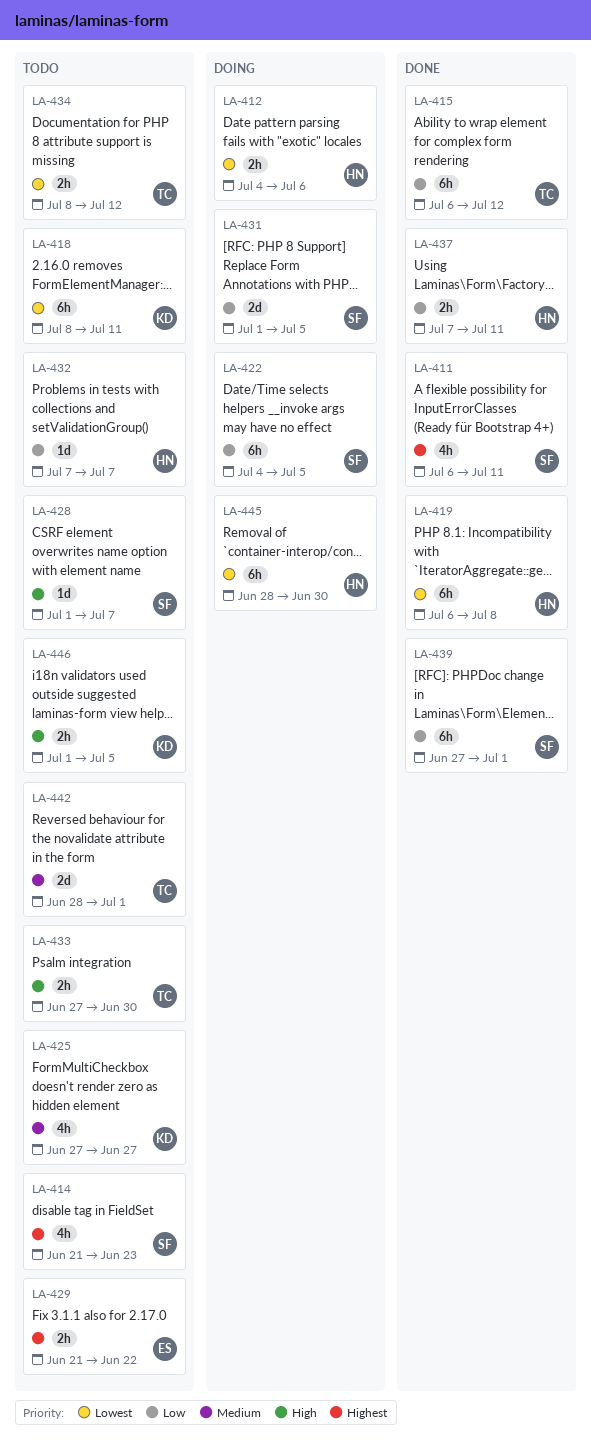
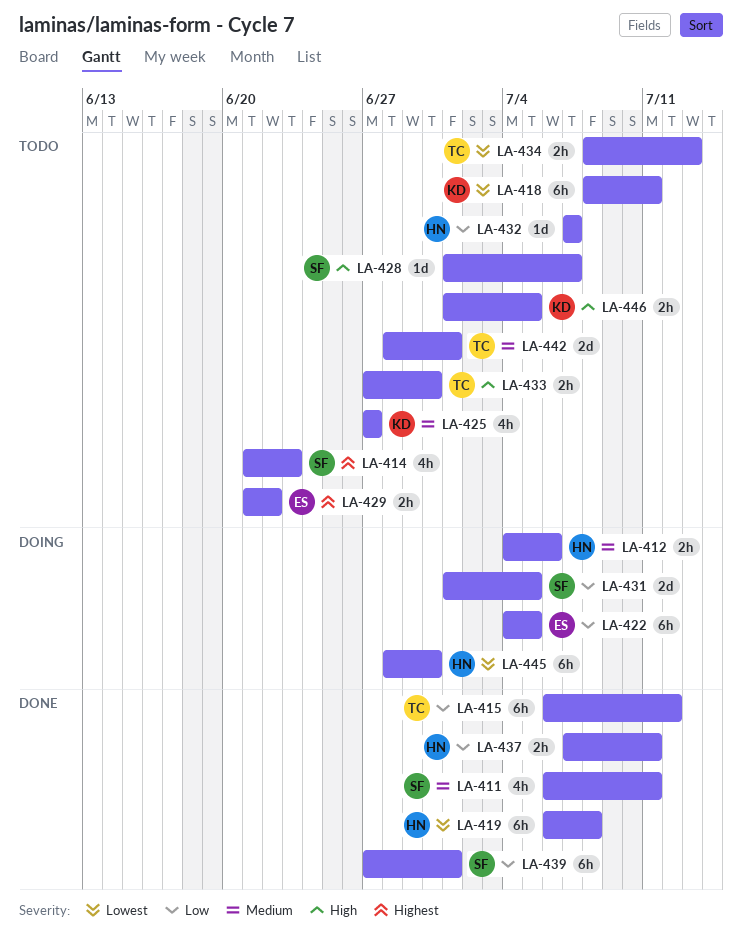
LA-411, priority: Highest -> Medium
LA-412, priority: Lowest -> Medium
LA-422, owner: SF -> ES
LA-434, due: Jul 12 -> Jul 13

